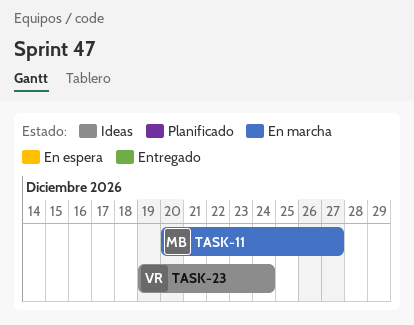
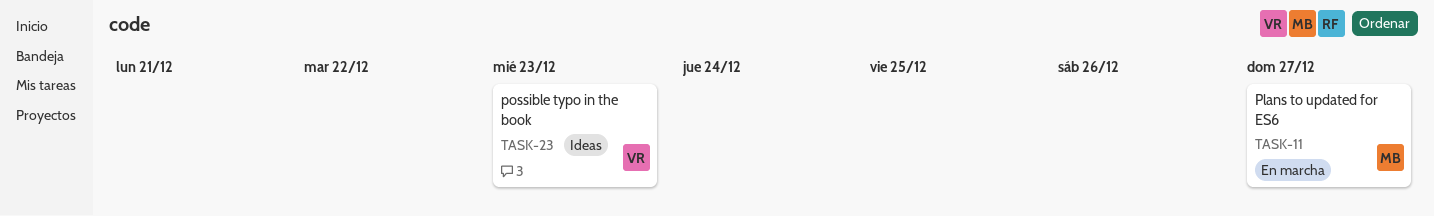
TASK-23, due: Dec 24 -> Dec 23

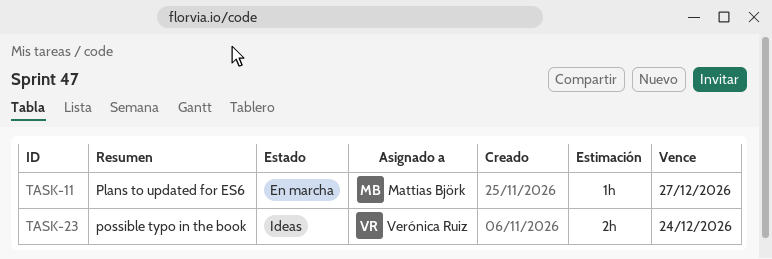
TASK-23, due: Dec 23 -> Dec 24

